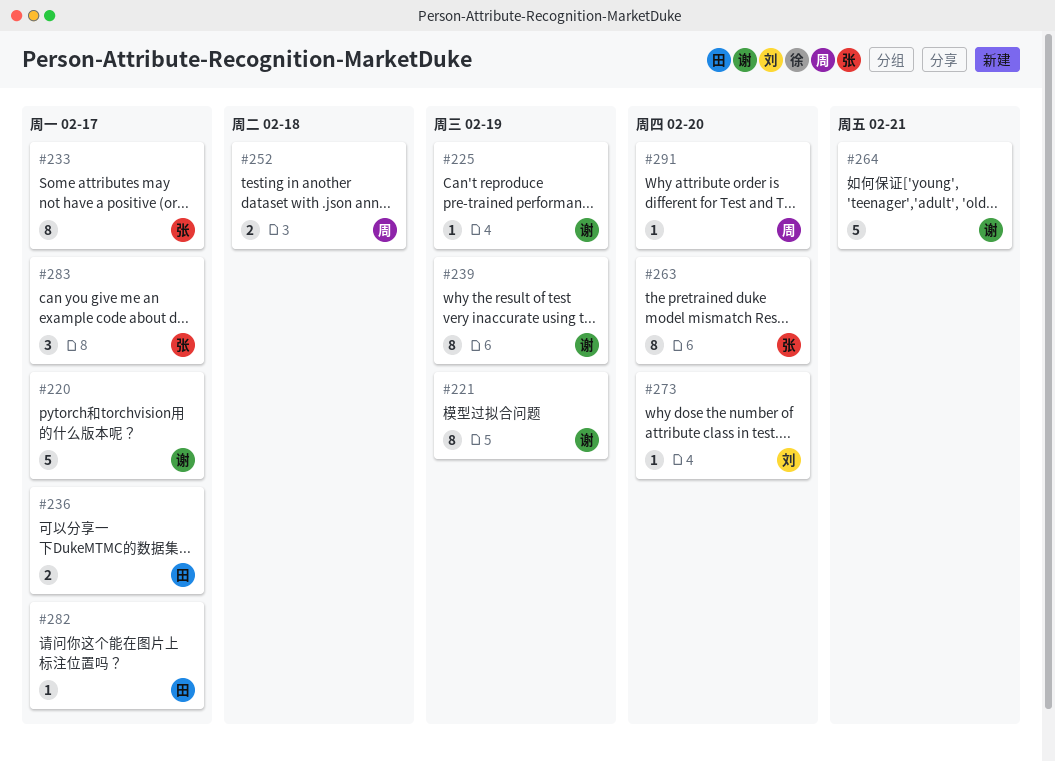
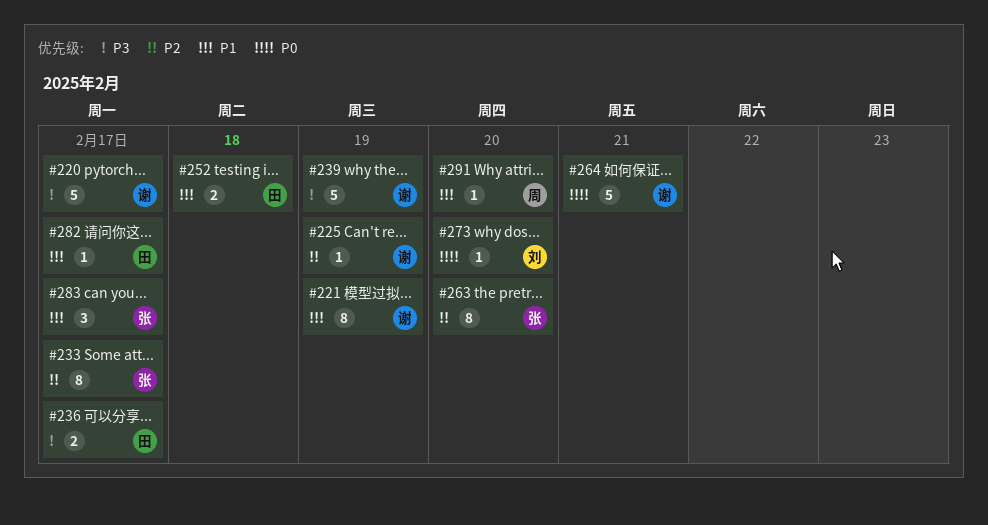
#239, estimate: 8 -> 5
#252, owner: 周 -> 田

